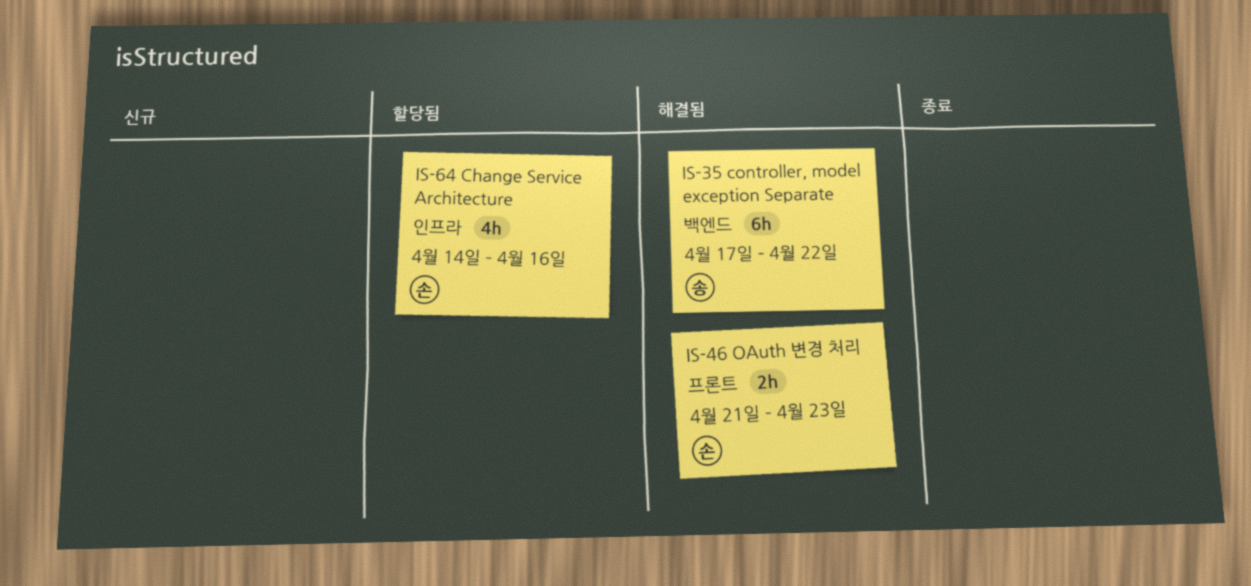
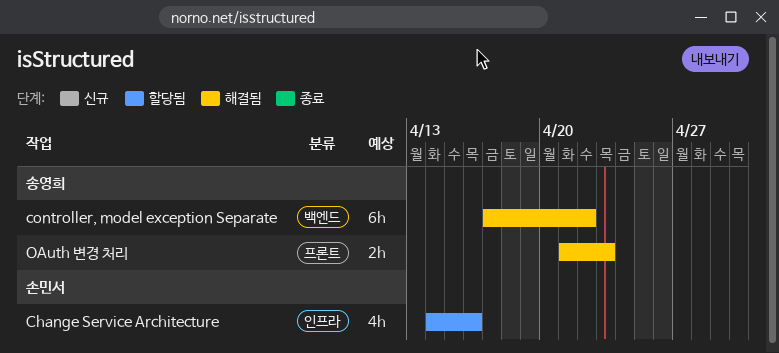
OAuth 변경 처리, owner: 손민서 -> 송영희

